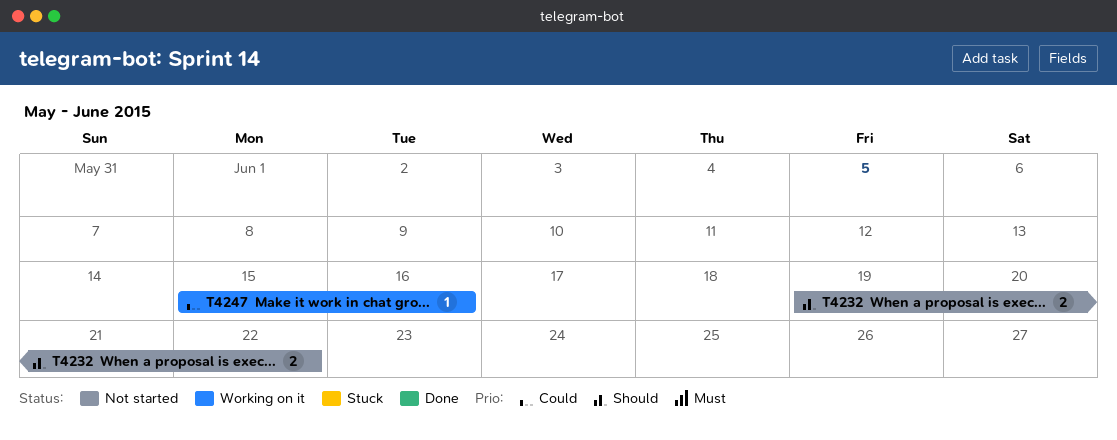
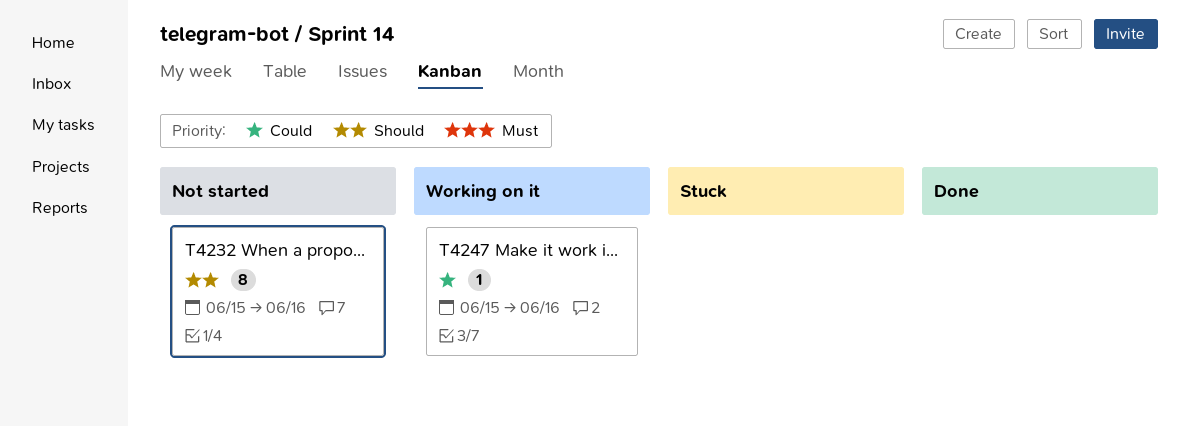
T4232, estimate: 2 -> 8
T4232, start: Jun 19 -> Jun 15
T4232, due: Jun 22 -> Jun 16

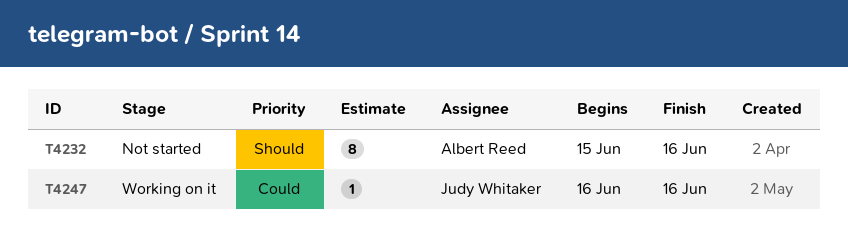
T4247, start: Jun 15 -> Jun 16

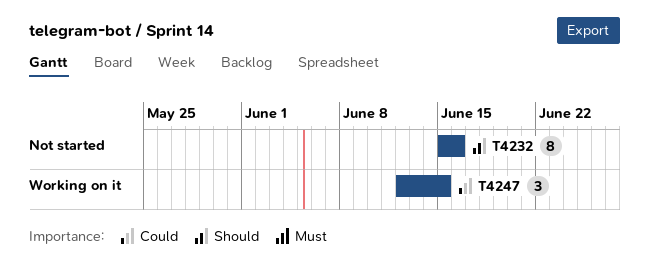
T4247, estimate: 1 -> 3
T4247, start: Jun 16 -> Jun 12
T4247, due: Jun 16 -> Jun 15

